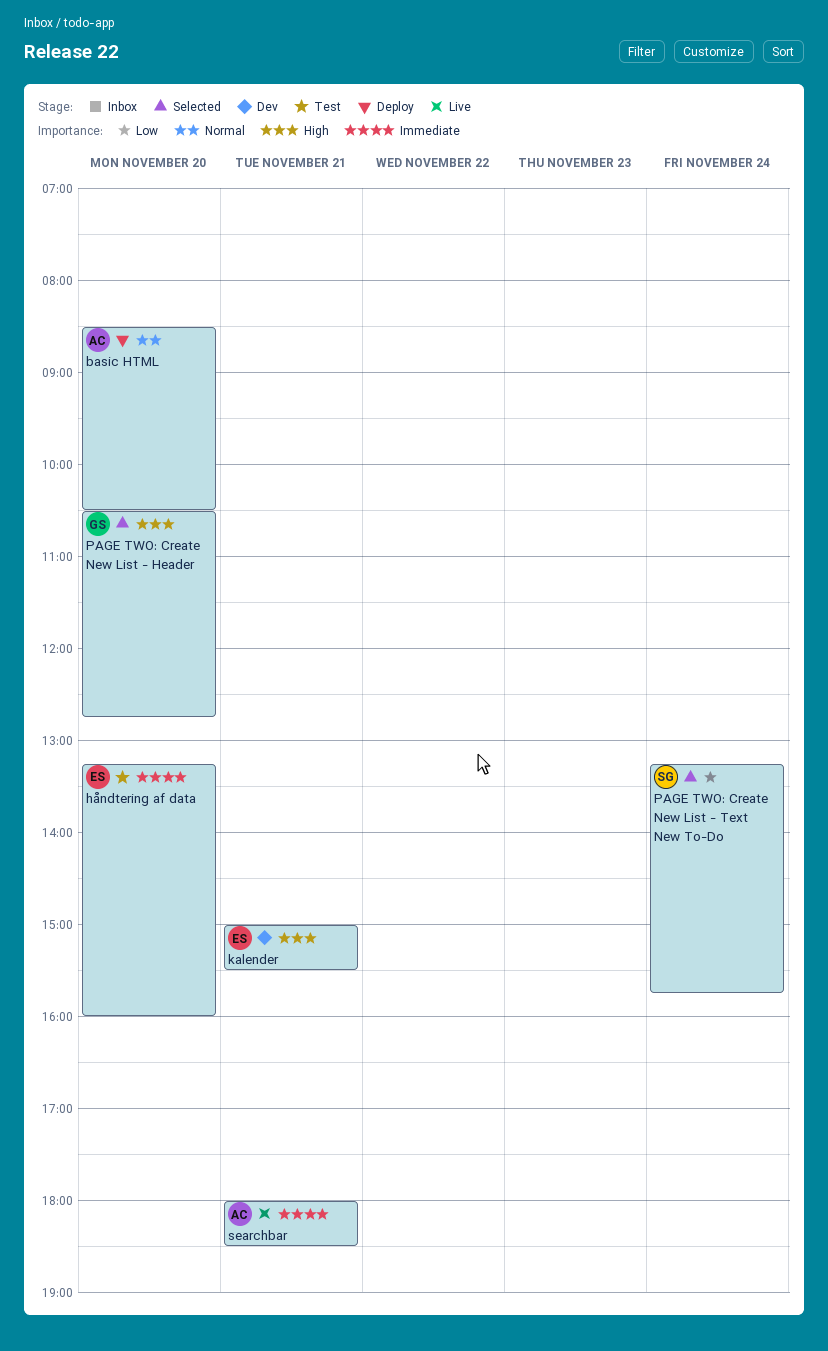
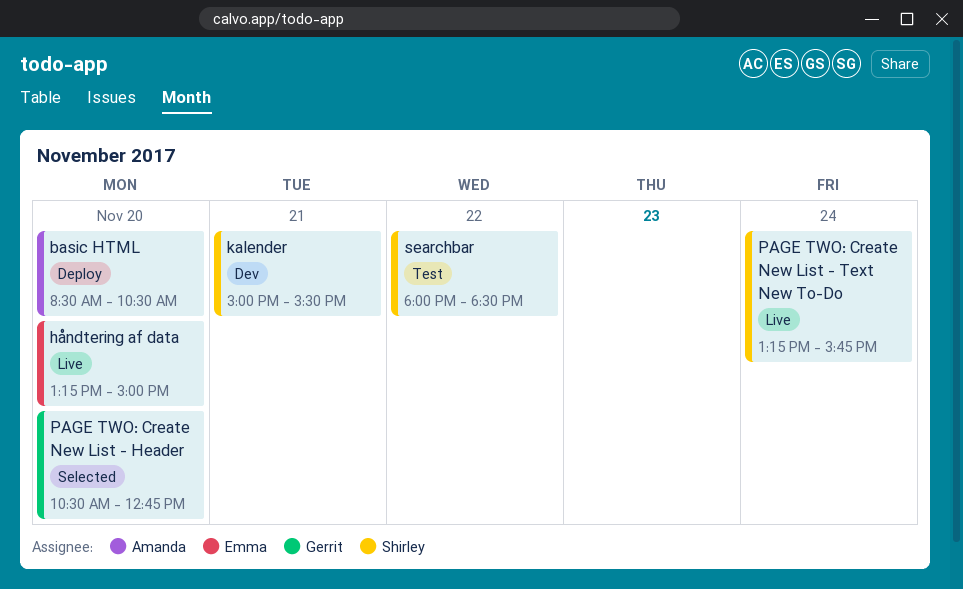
håndtering af data, status: Test -> Live
håndtering af data, ends: 16:00 -> 15:00
kalender, owner: Emma -> Shirley
PAGE TWO: Create New List - Text New To-Do, status: Selected -> Live
searchbar, status: Live -> Test
searchbar, owner: Amanda -> Shirley
searchbar, day: Nov 21 -> Nov 22

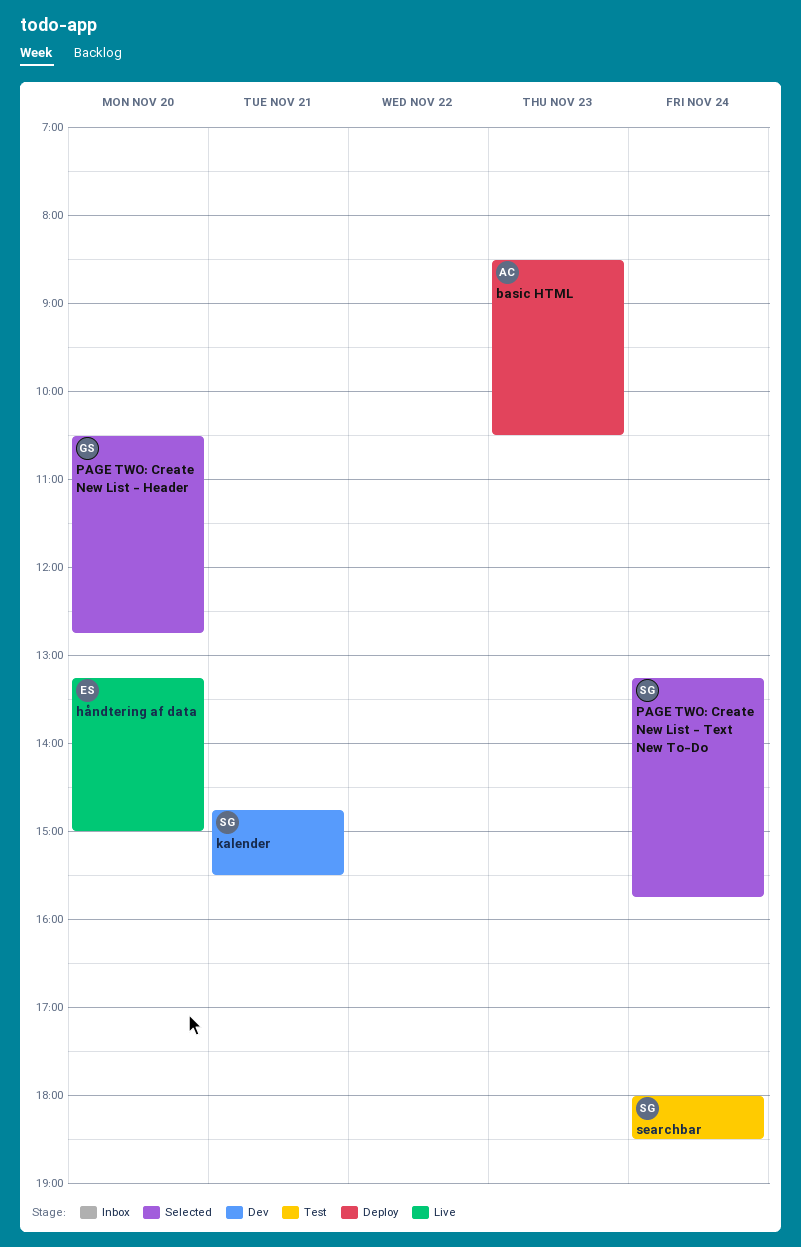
basic HTML, day: Nov 20 -> Nov 23
kalender, begins: 15:00 -> 14:45
PAGE TWO: Create New List - Text New To-Do, status: Live -> Selected
searchbar, day: Nov 22 -> Nov 24

